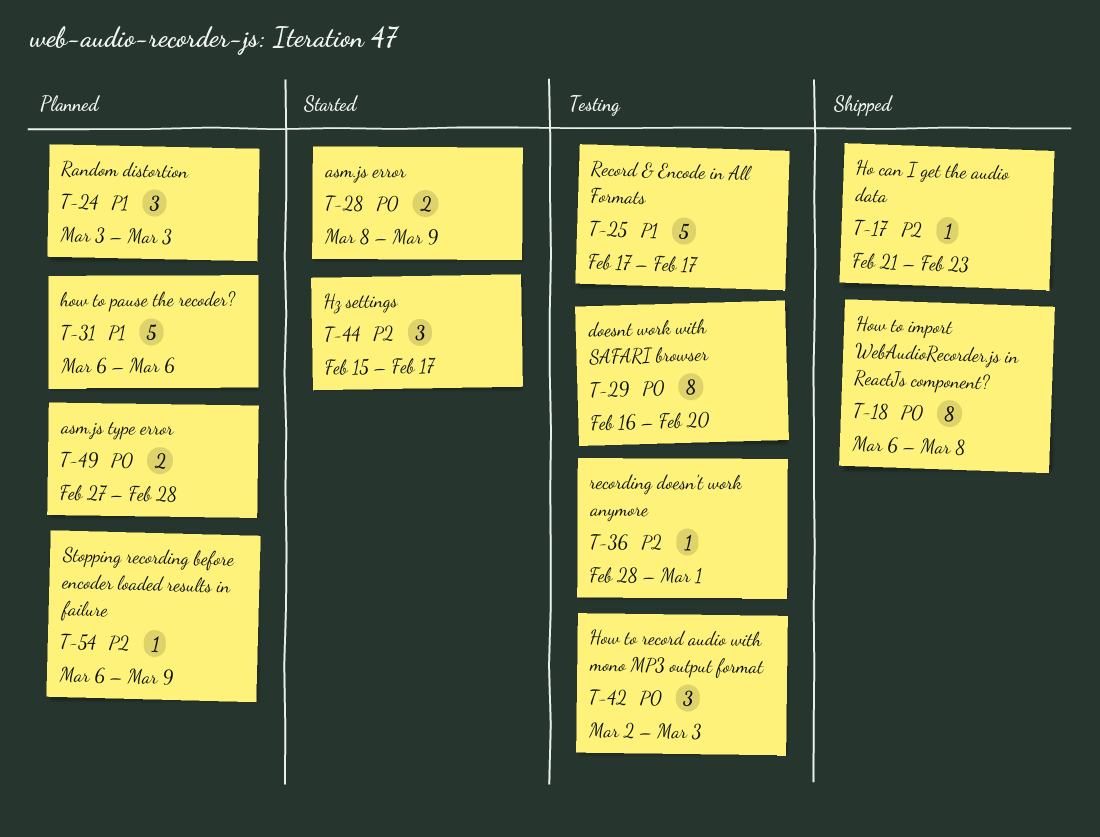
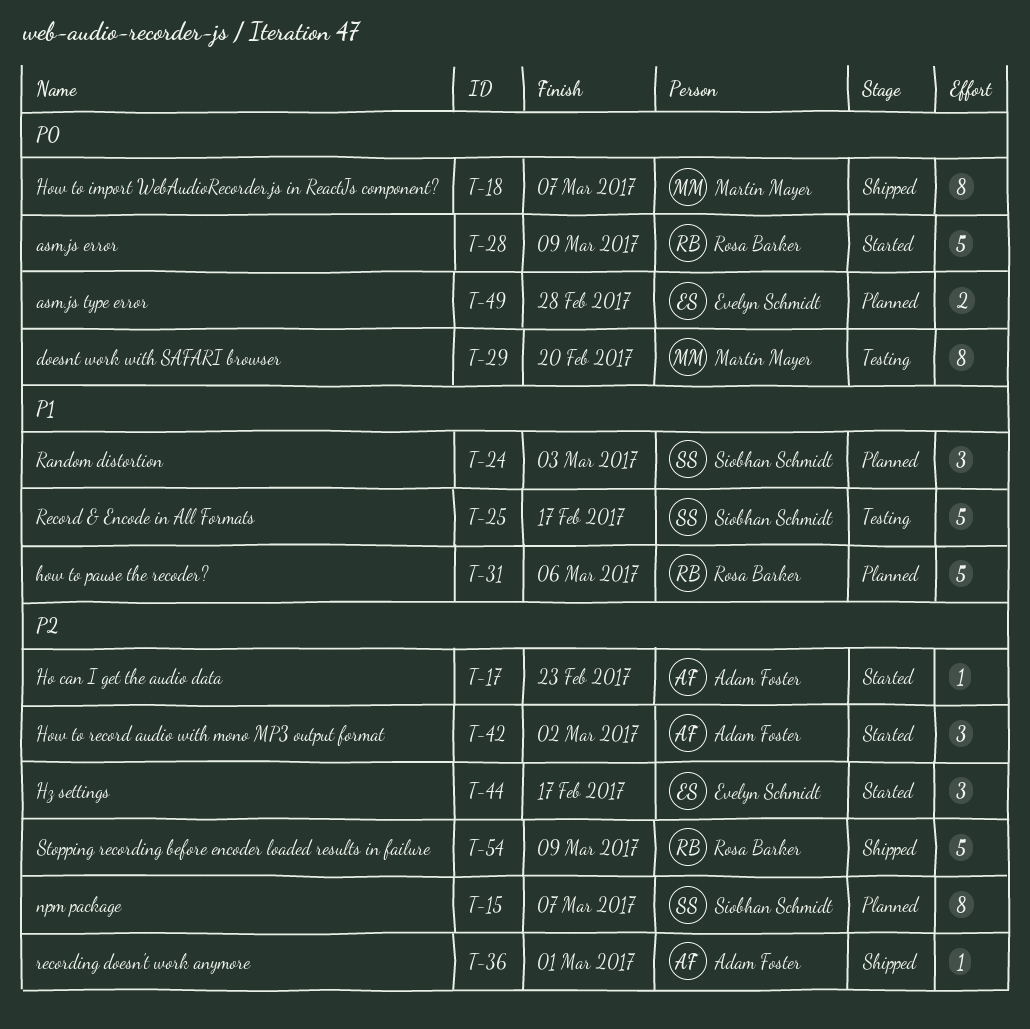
T-15: none -> present
T-17, status: Shipped -> Started
T-18, due: Mar 8 -> Mar 7
T-28, estimate: 2 -> 5
T-36, status: Testing -> Shipped
T-42, status: Testing -> Started
T-42, priority: P0 -> P2
T-42, due: Mar 3 -> Mar 2
T-54, status: Planned -> Shipped
T-54, estimate: 1 -> 5

